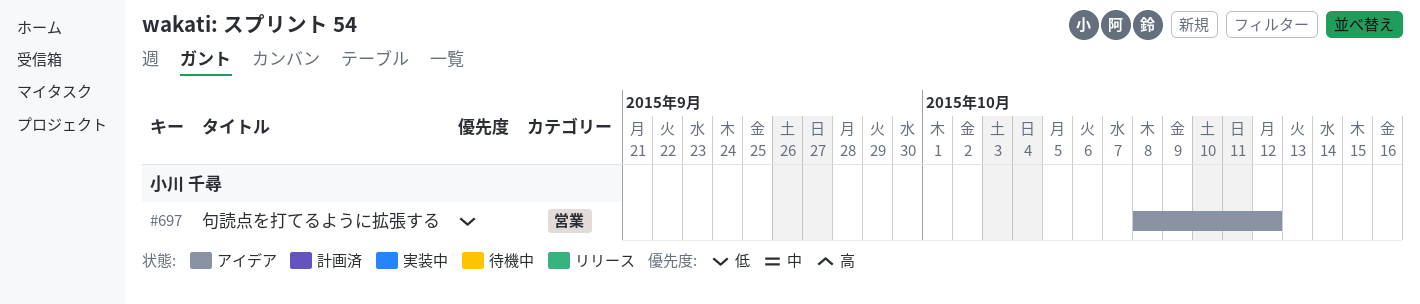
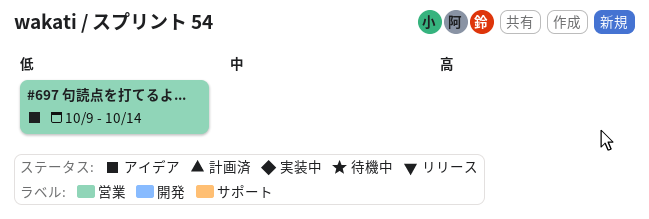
#697, start: Oct 8 -> Oct 9
#697, due: Oct 12 -> Oct 14

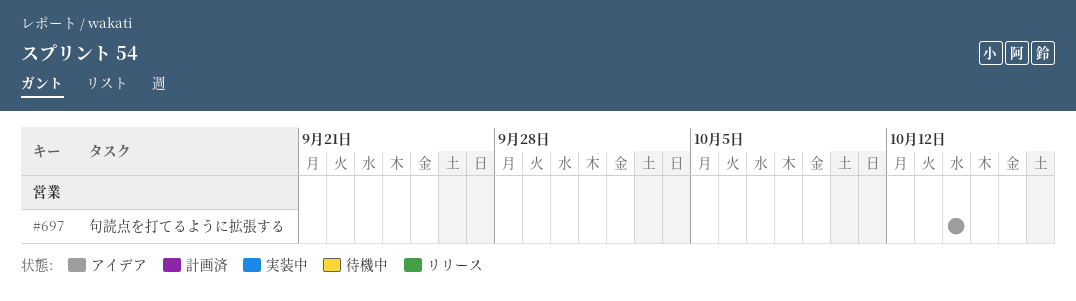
#697, start: Oct 9 -> Oct 14

